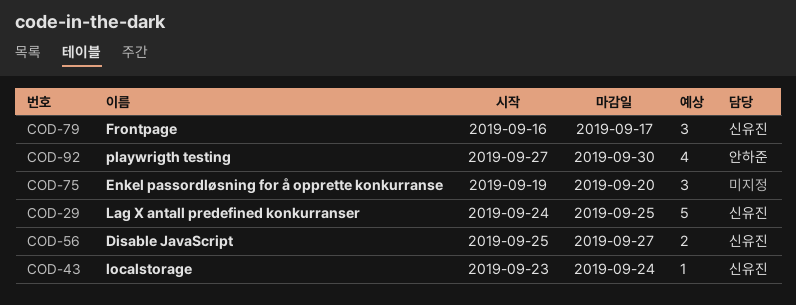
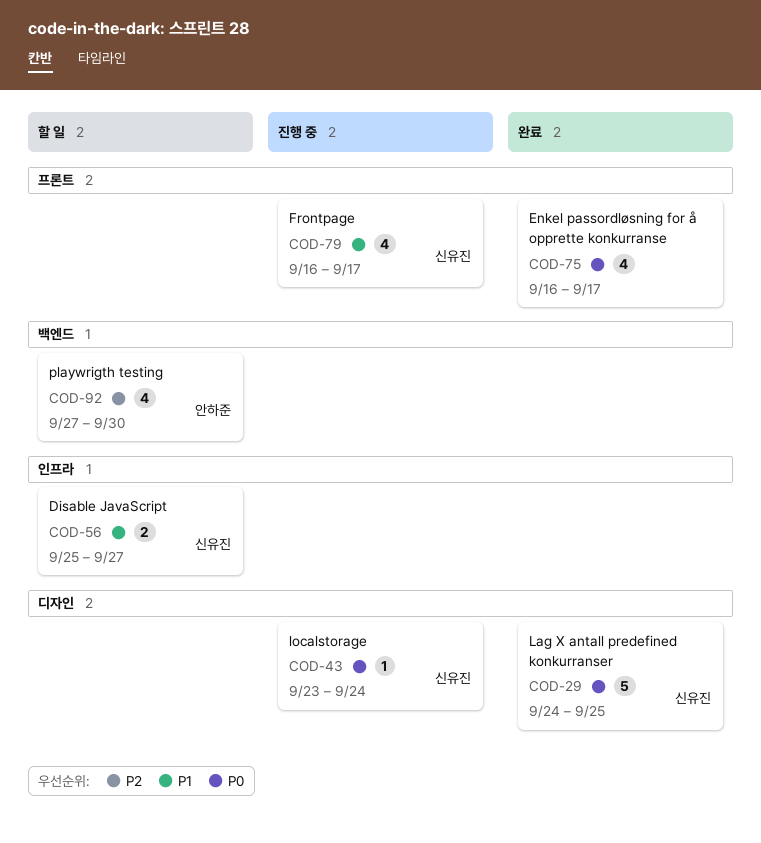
COD-75, estimate: 3 -> 4
COD-75, start: Sep 19 -> Sep 16
COD-75, due: Sep 20 -> Sep 17
COD-79, estimate: 3 -> 4

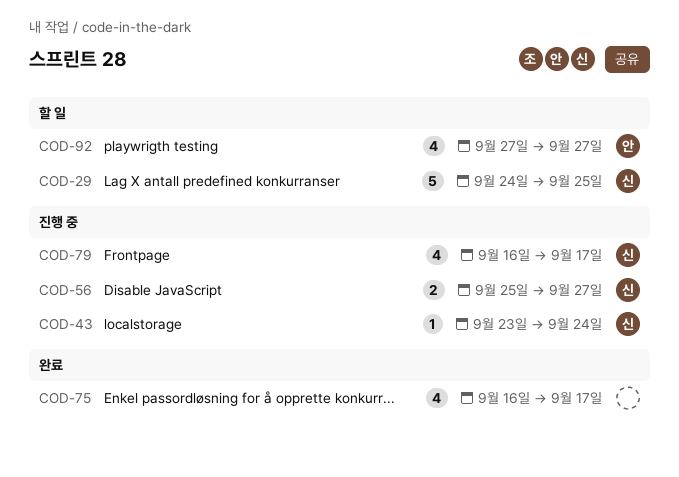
COD-29, status: 완료 -> 할 일
COD-56, status: 할 일 -> 진행 중
COD-92, due: Sep 30 -> Sep 27

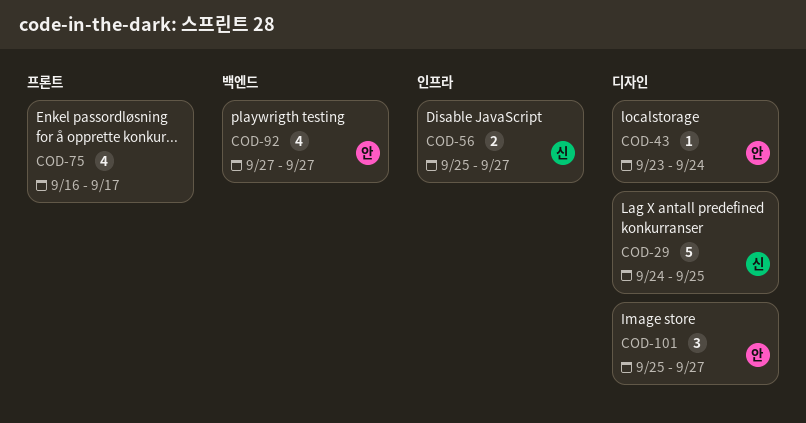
COD-43, owner: 신 -> 안
COD-79: present -> none
COD-101: none -> present

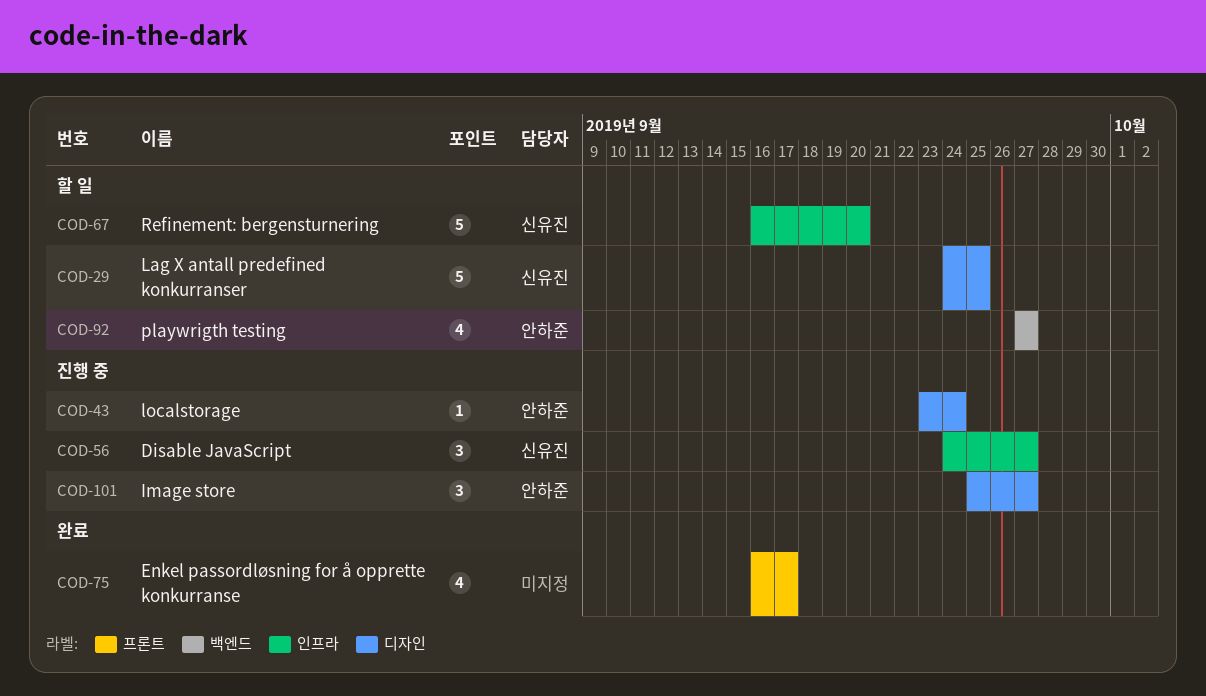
COD-56, estimate: 2 -> 3
COD-56, start: Sep 25 -> Sep 24
COD-67: none -> present

